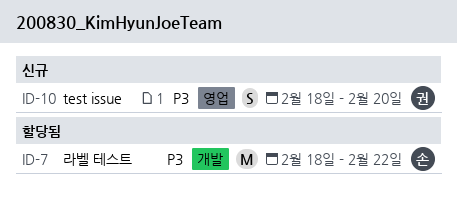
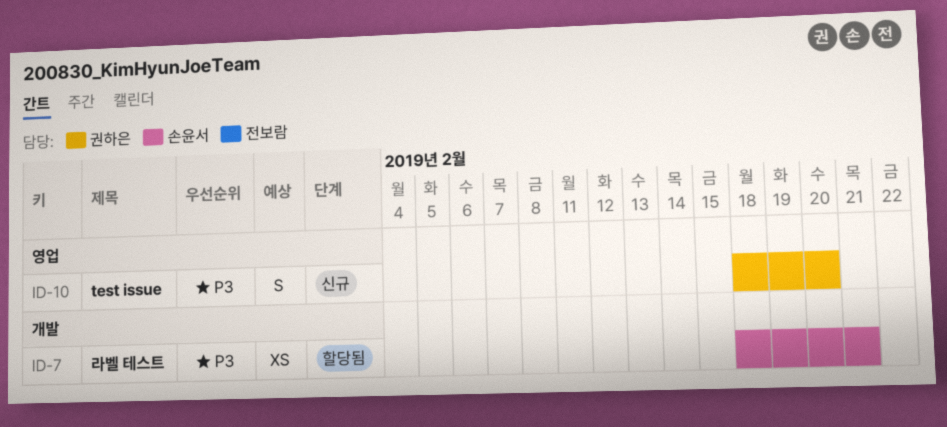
ID-7, estimate: M -> XS
ID-7, due: Feb 22 -> Feb 21

